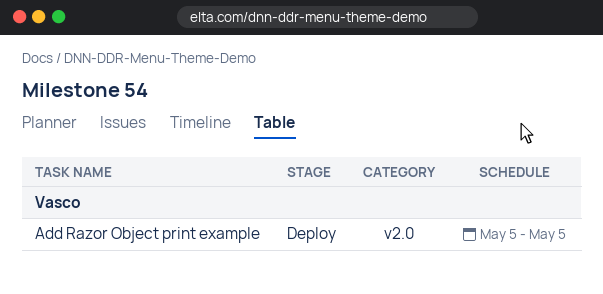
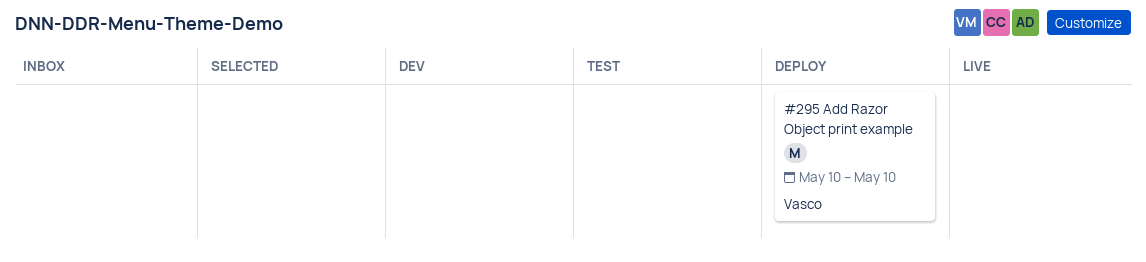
Add Razor Object print example, start: May 5 -> May 10
Add Razor Object print example, due: May 5 -> May 10

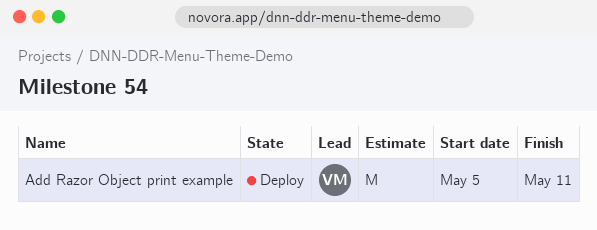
Add Razor Object print example, start: May 10 -> May 5
Add Razor Object print example, due: May 10 -> May 11

